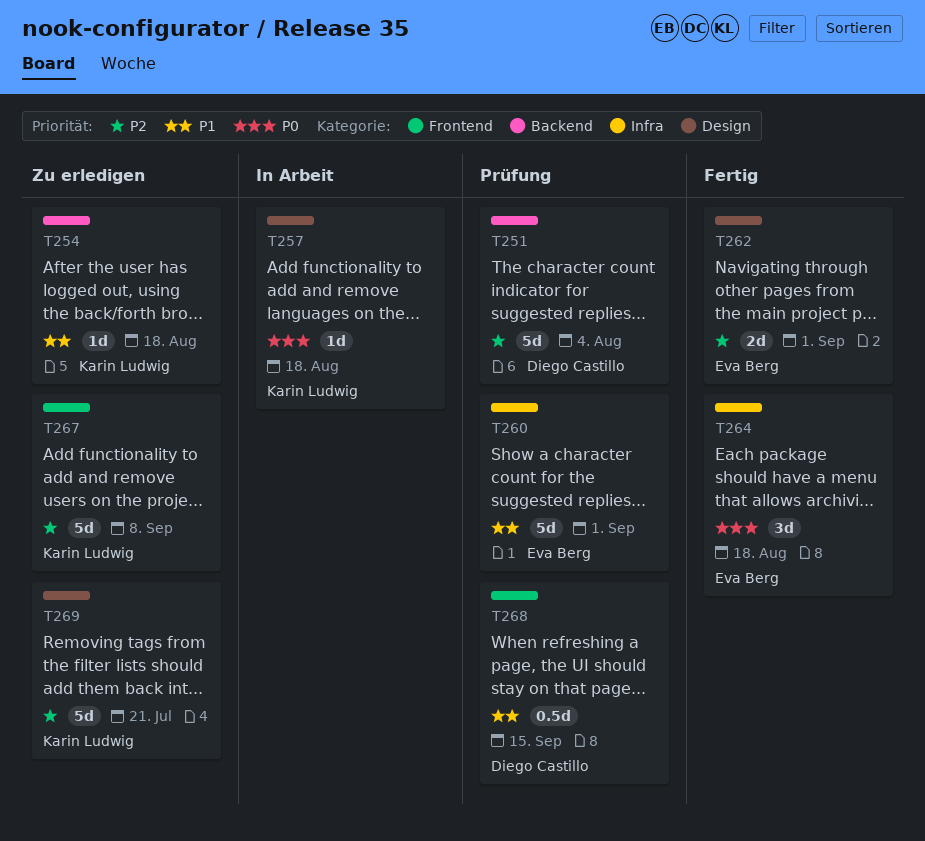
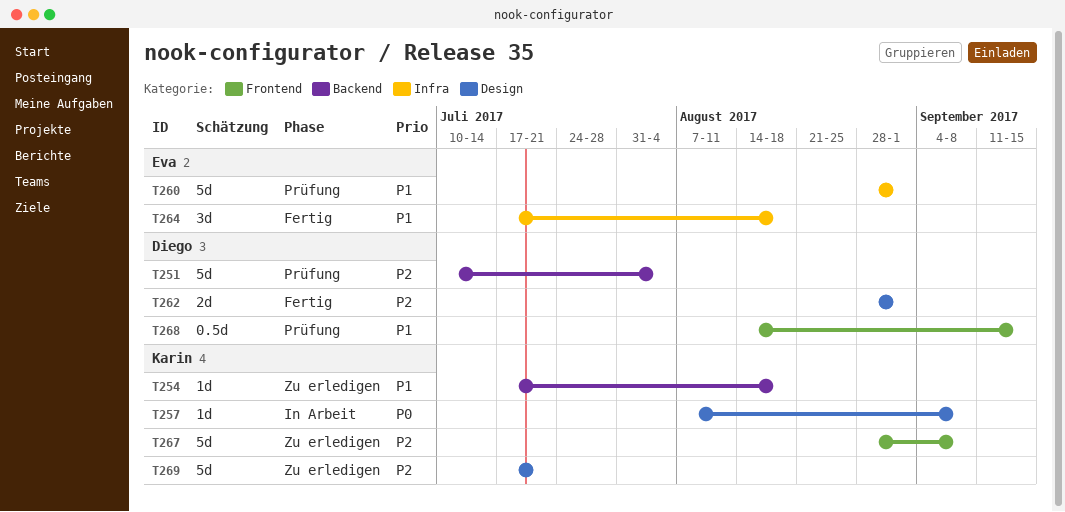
T257, due: Aug 18 -> Sep 8
T262, owner: Eva Berg -> Diego Castillo
T264, priority: P0 -> P1

